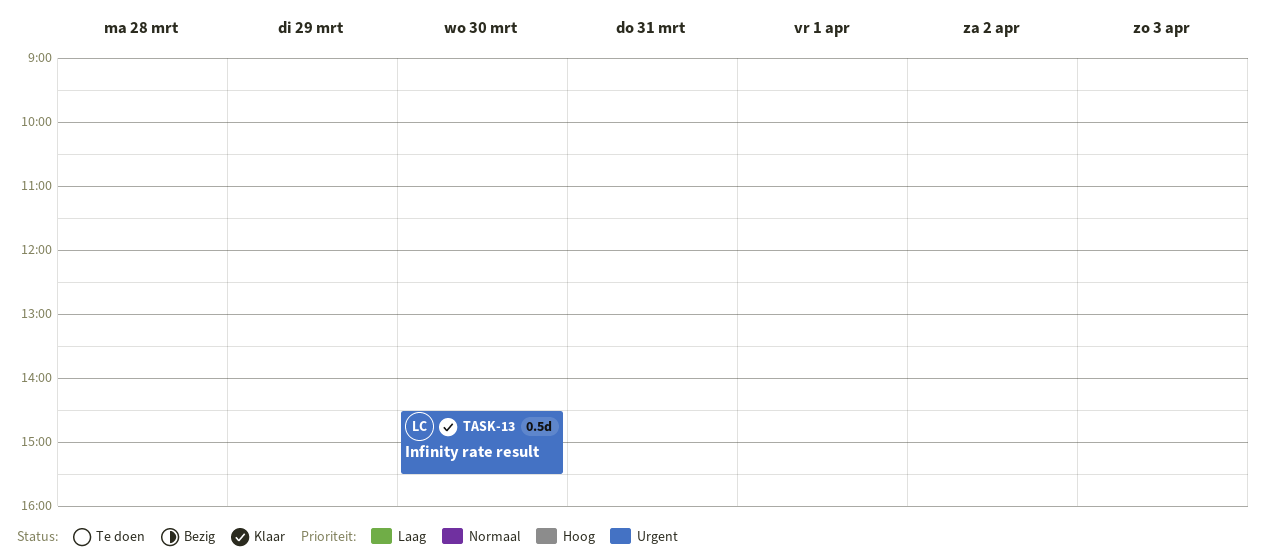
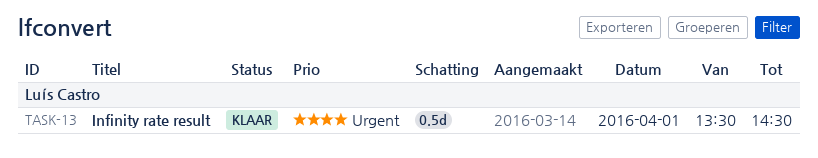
TASK-13, day: Mar 30 -> Apr 1
TASK-13, begins: 14:30 -> 13:30
TASK-13, ends: 15:30 -> 14:30

